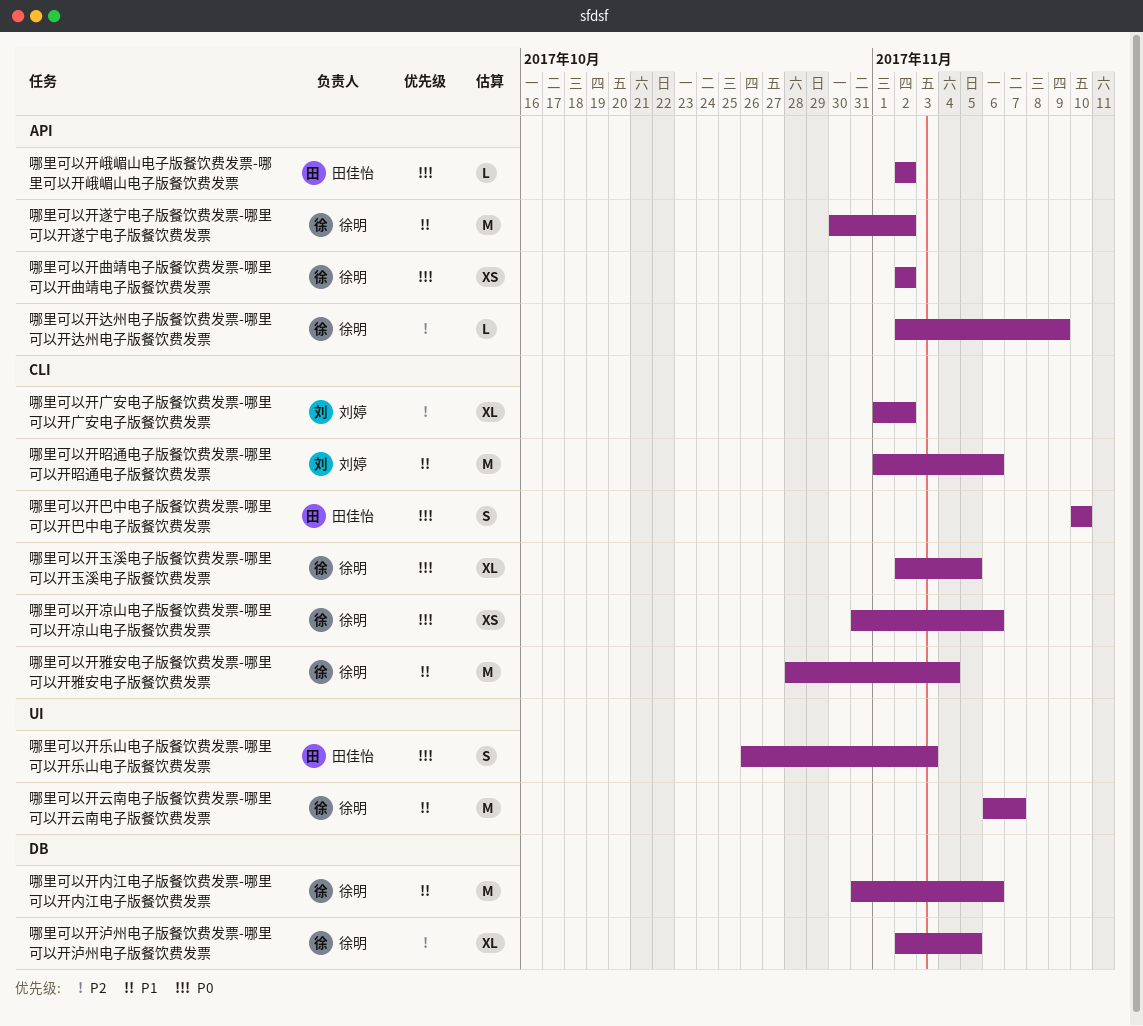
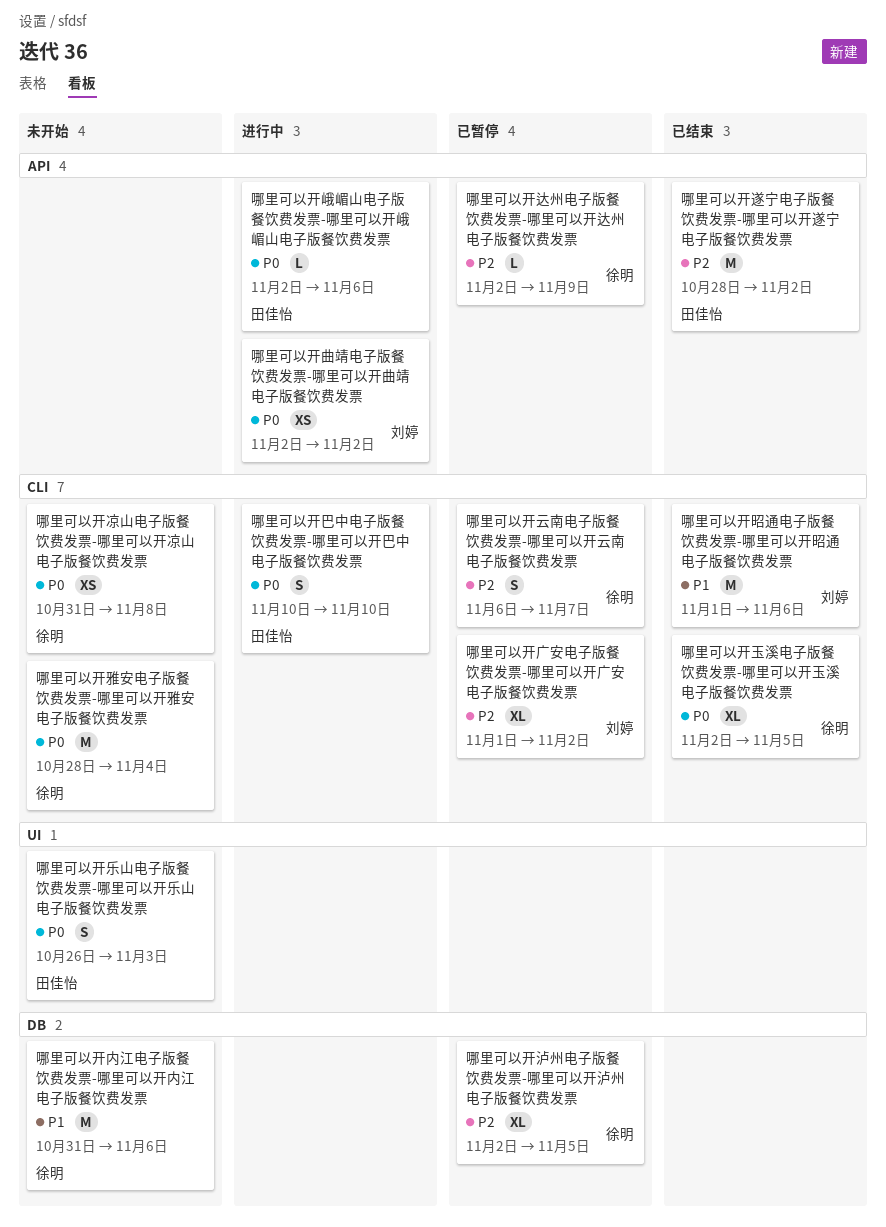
哪里可以开云南电子版餐饮费发票-哪里可以开云南电子版餐饮费发票, priority: P1 -> P2
哪里可以开云南电子版餐饮费发票-哪里可以开云南电子版餐饮费发票, label: UI -> CLI
哪里可以开云南电子版餐饮费发票-哪里可以开云南电子版餐饮费发票, estimate: M -> S
哪里可以开凉山电子版餐饮费发票-哪里可以开凉山电子版餐饮费发票, due: Nov 6 -> Nov 8
哪里可以开峨嵋山电子版餐饮费发票-哪里可以开峨嵋山电子版餐饮费发票, due: Nov 2 -> Nov 6
哪里可以开曲靖电子版餐饮费发票-哪里可以开曲靖电子版餐饮费发票, owner: 徐明 -> 刘婷
哪里可以开遂宁电子版餐饮费发票-哪里可以开遂宁电子版餐饮费发票, owner: 徐明 -> 田佳怡
哪里可以开遂宁电子版餐饮费发票-哪里可以开遂宁电子版餐饮费发票, priority: P1 -> P2
哪里可以开遂宁电子版餐饮费发票-哪里可以开遂宁电子版餐饮费发票, start: Oct 30 -> Oct 28
哪里可以开雅安电子版餐饮费发票-哪里可以开雅安电子版餐饮费发票, priority: P1 -> P0

